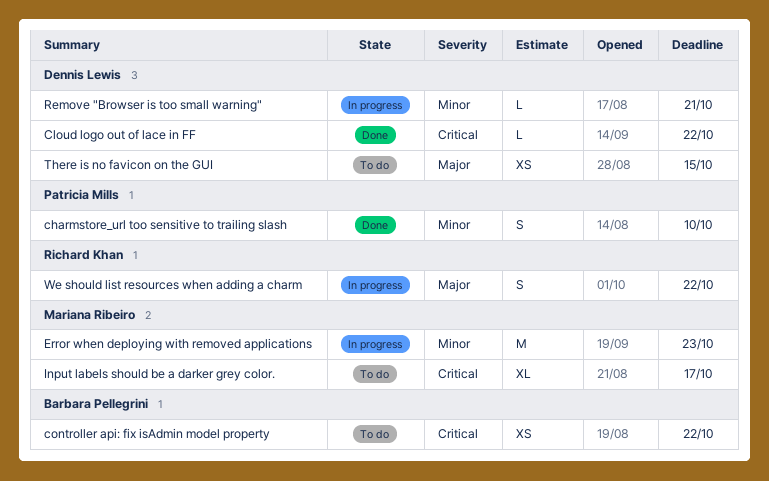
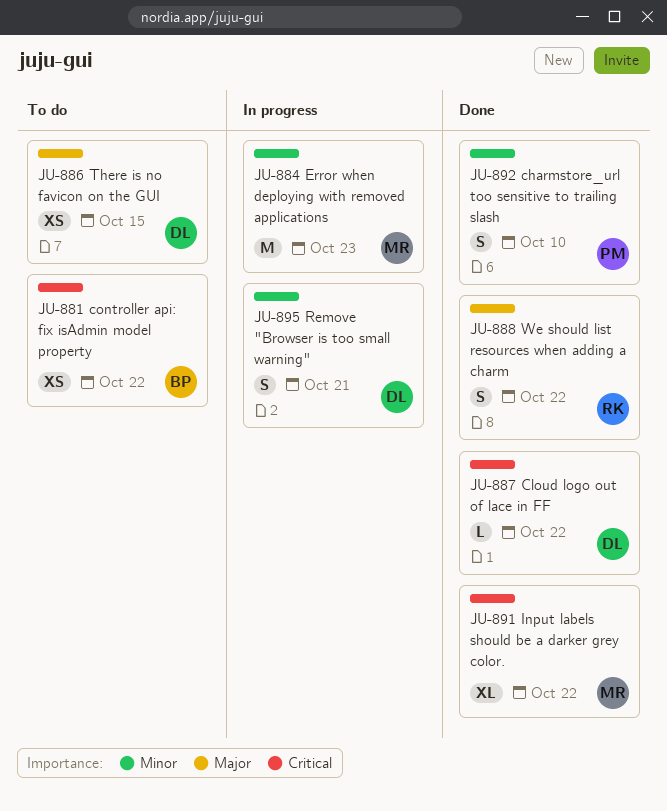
Input labels should be a darker grey color., status: To do -> Done
Input labels should be a darker grey color., due: Oct 17 -> Oct 22
Remove "Browser is too small warning", estimate: L -> S
We should list resources when adding a charm, status: In progress -> Done

